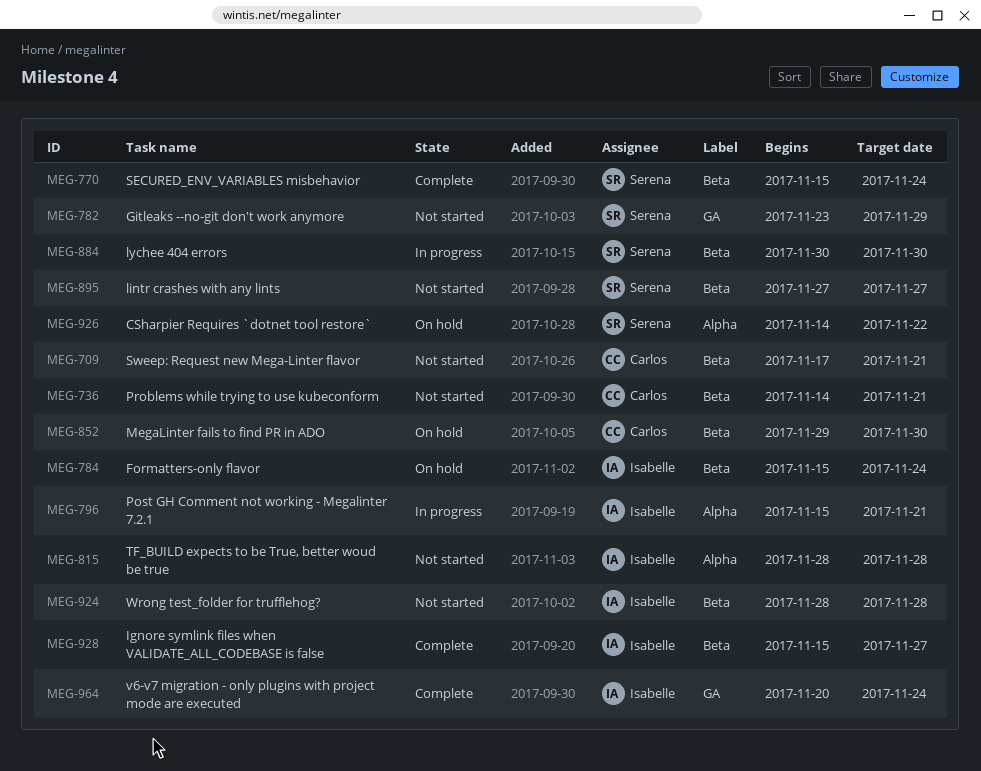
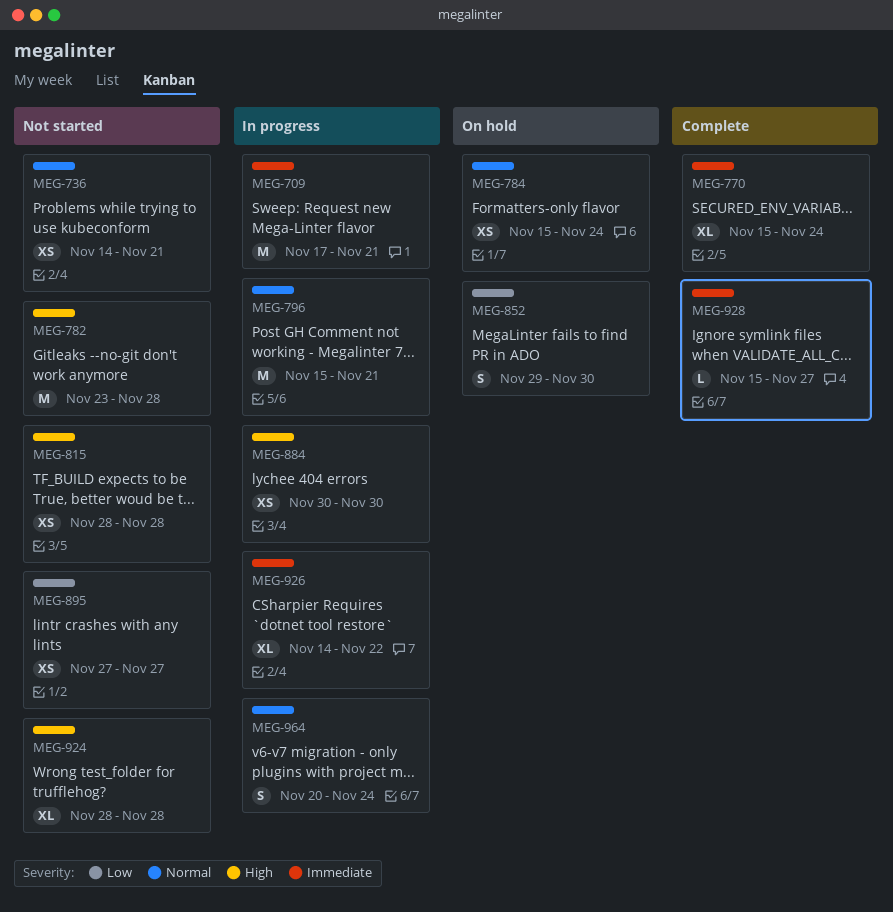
MEG-709, status: Not started -> In progress
MEG-782, due: Nov 29 -> Nov 28
MEG-926, status: On hold -> In progress
MEG-964, status: Complete -> In progress

